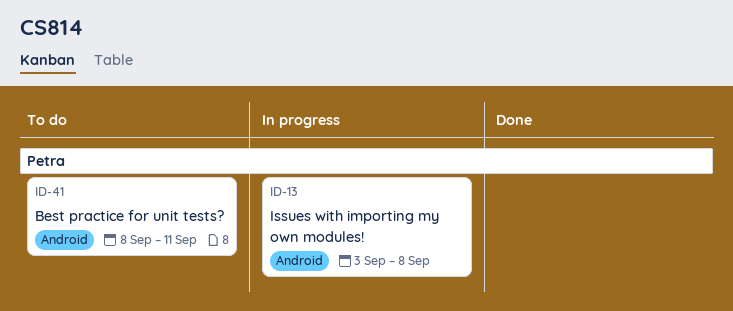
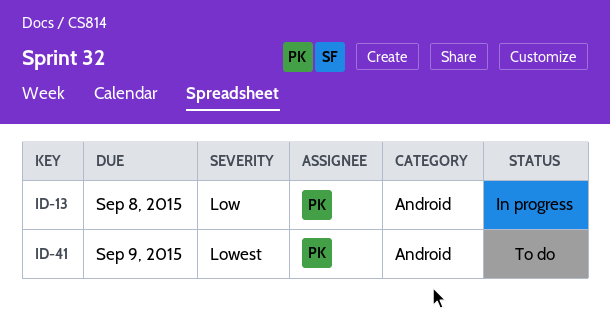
ID-41, due: Sep 11 -> Sep 9

